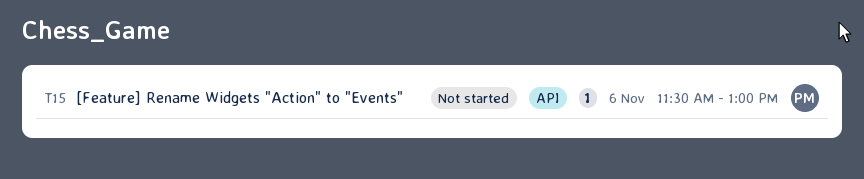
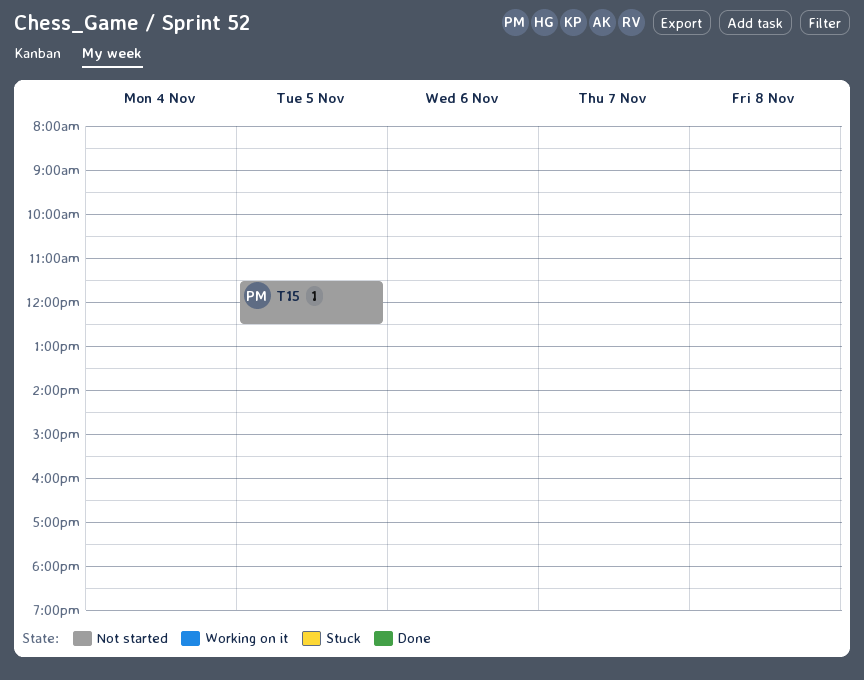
T15, day: Nov 6 -> Nov 5
T15, ends: 13:00 -> 12:30

